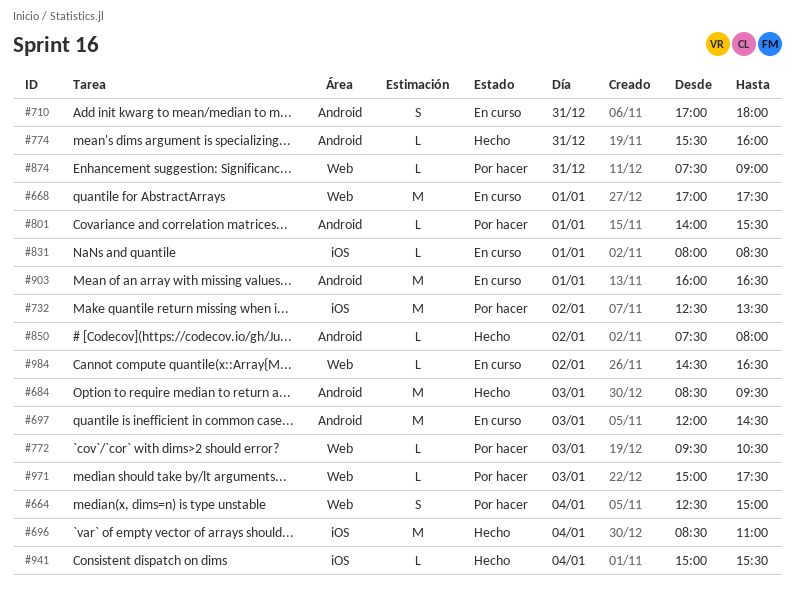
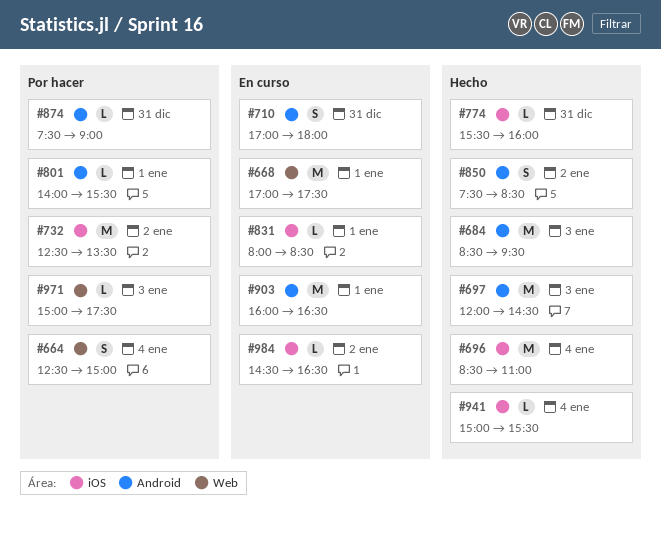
#697, status: En curso -> Hecho
#772: present -> none
#774, label: Android -> iOS
#850, estimate: L -> S
#850, ends: 08:00 -> 08:30
#874, label: Web -> Android
#984, label: Web -> iOS

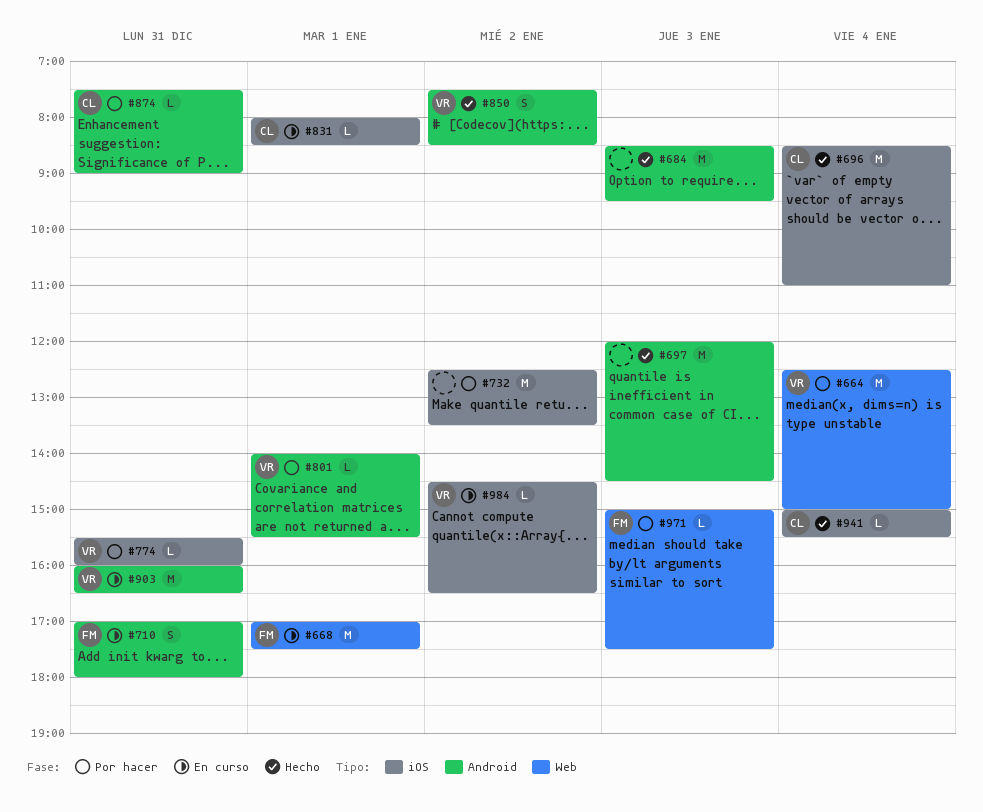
#664, estimate: S -> M
#774, status: Hecho -> Por hacer
#903, day: Jan 1 -> Dec 31

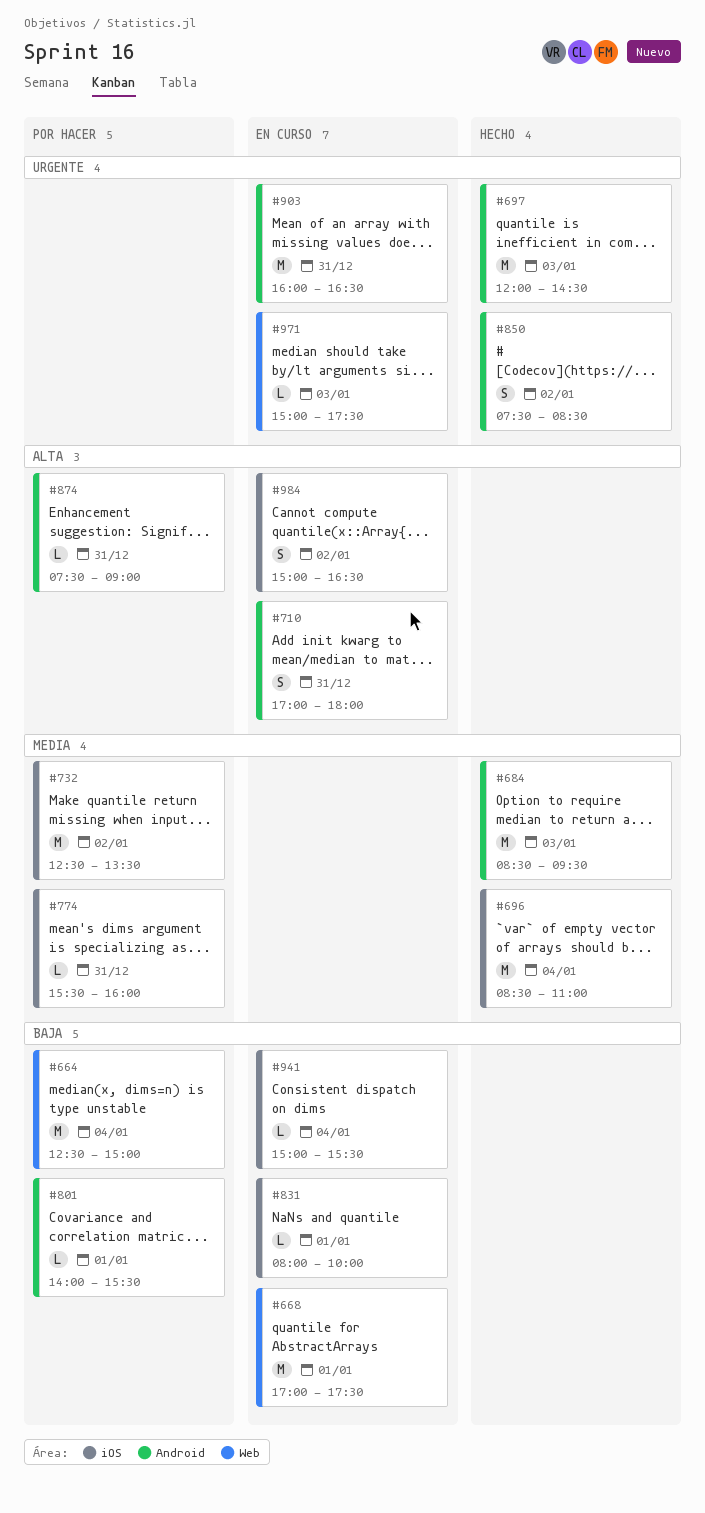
#831, ends: 08:30 -> 10:00
#941, status: Hecho -> En curso
#971, status: Por hacer -> En curso
#984, estimate: L -> S
#984, begins: 14:30 -> 15:00

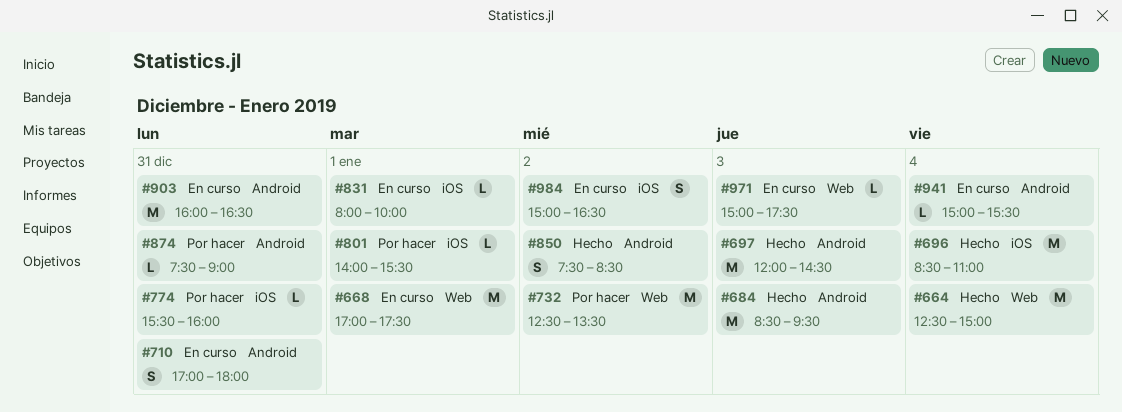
#664, status: Por hacer -> Hecho
#732, label: iOS -> Web
#801, label: Android -> iOS
#941, label: iOS -> Android

